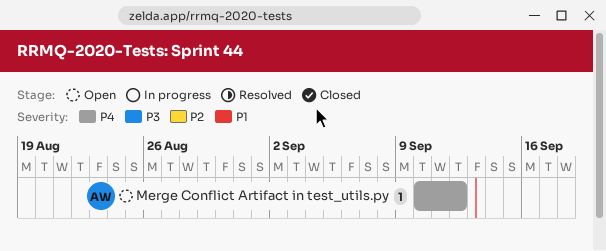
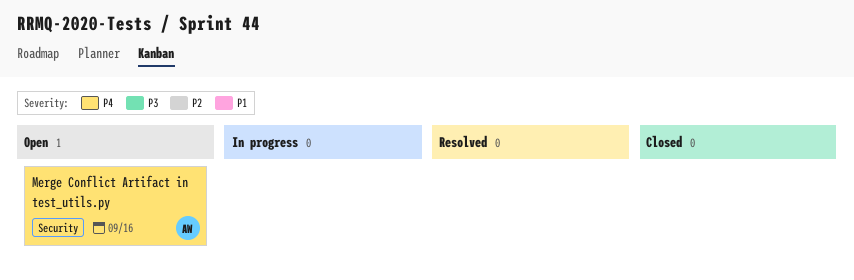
Merge Conflict Artifact in test_utils.py, due: Sep 12 -> Sep 16

